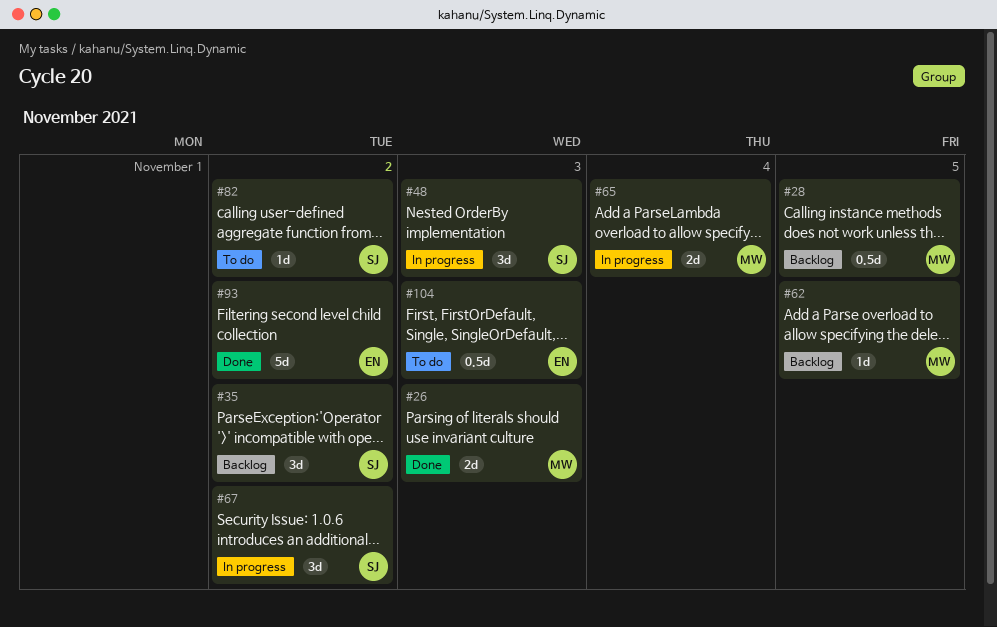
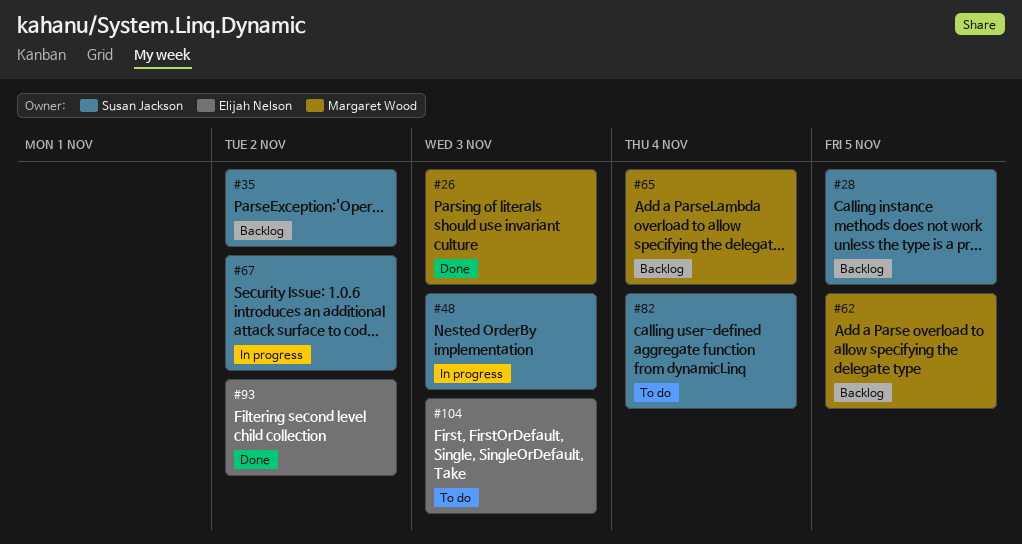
#28, owner: Margaret Wood -> Susan Jackson
#65, status: In progress -> Backlog
#82, due: Nov 2 -> Nov 4

